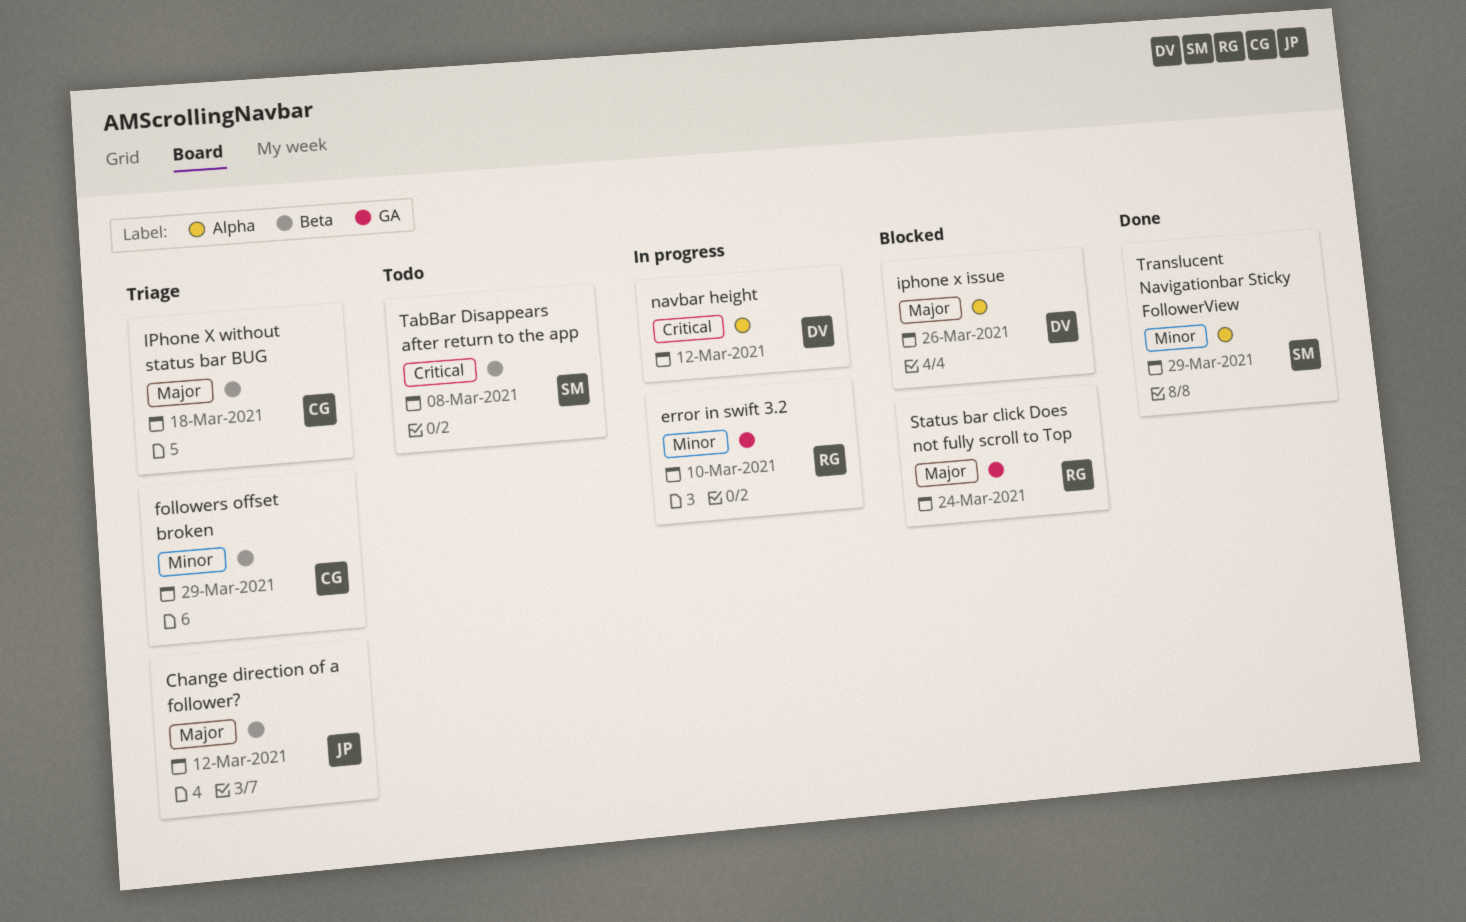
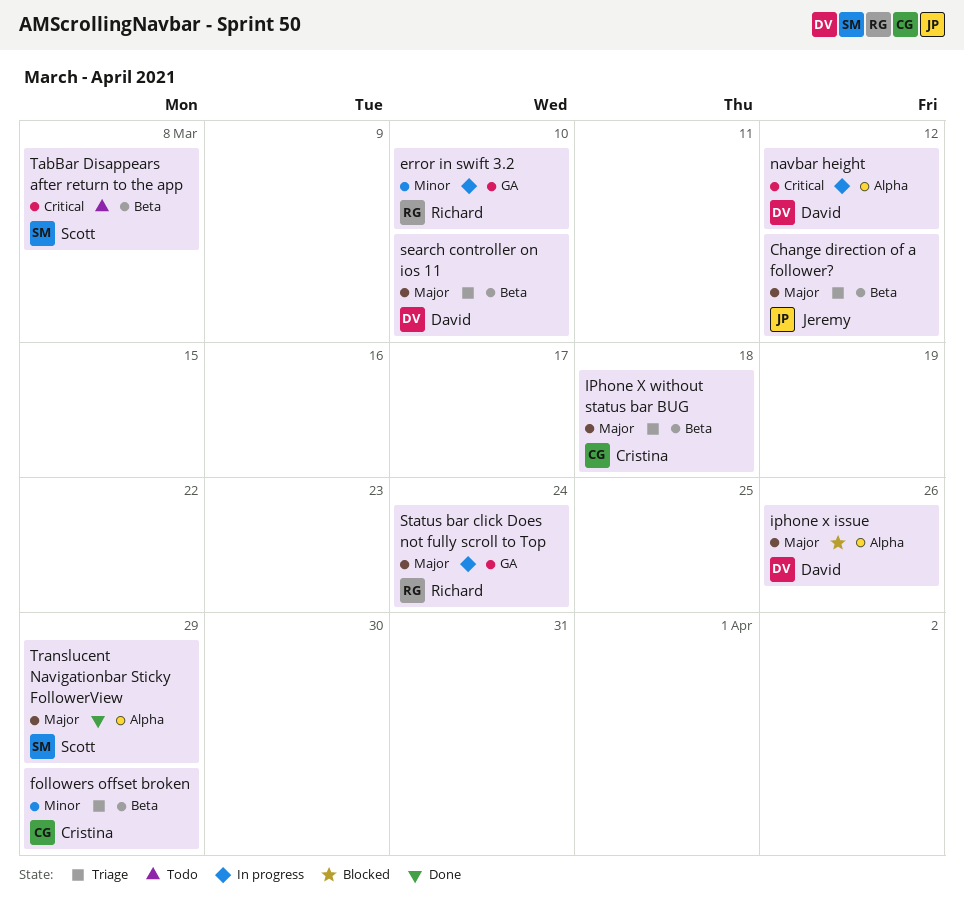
search controller on ios 11: none -> present
Status bar click Does not fully scroll to Top, status: Blocked -> In progress
Translucent Navigationbar Sticky FollowerView, priority: Minor -> Major

